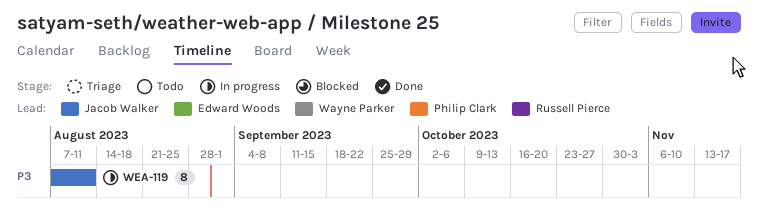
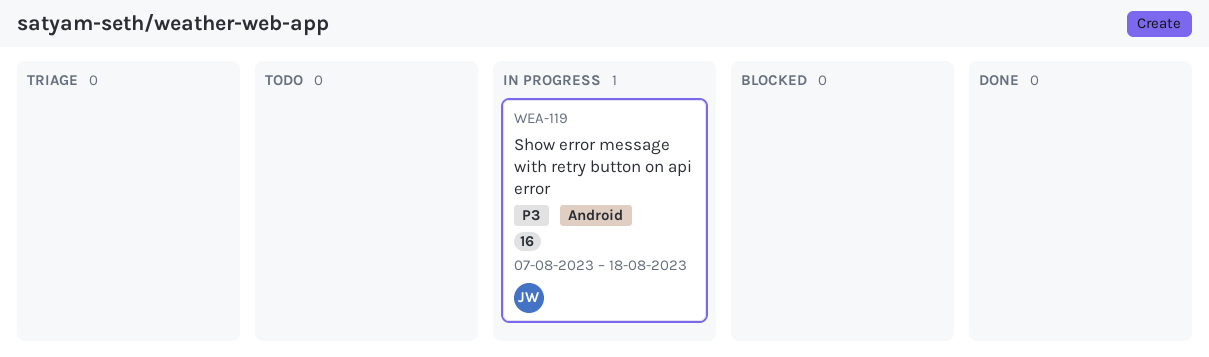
WEA-119, estimate: 8 -> 16
WEA-119, due: Aug 11 -> Aug 18

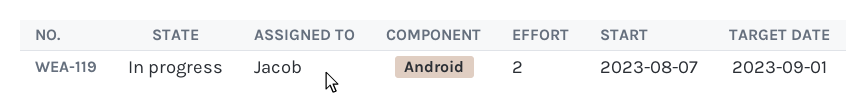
WEA-119, estimate: 16 -> 2
WEA-119, due: Aug 18 -> Sep 1

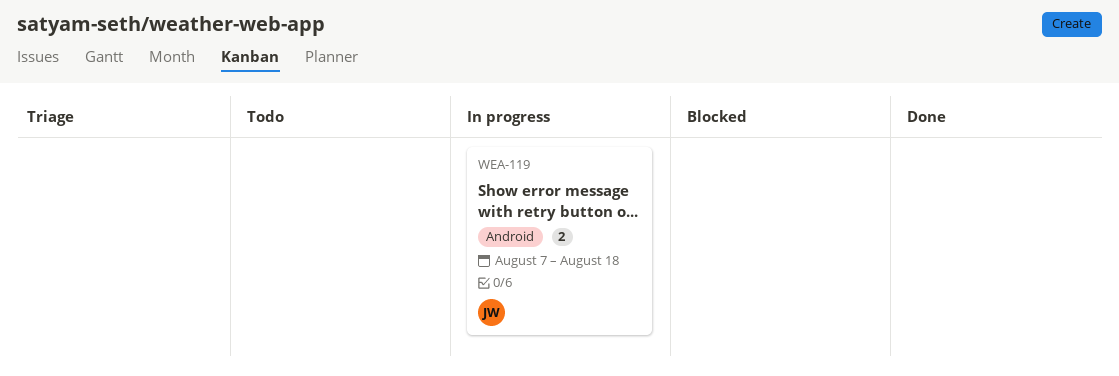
WEA-119, due: Sep 1 -> Aug 18

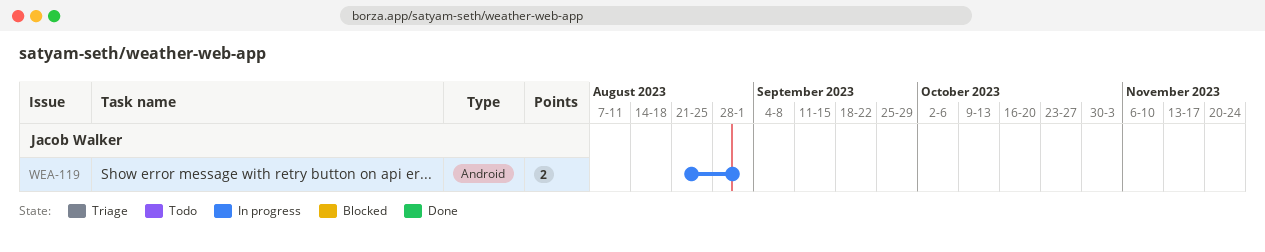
WEA-119, start: Aug 7 -> Aug 21
WEA-119, due: Aug 18 -> Sep 1

